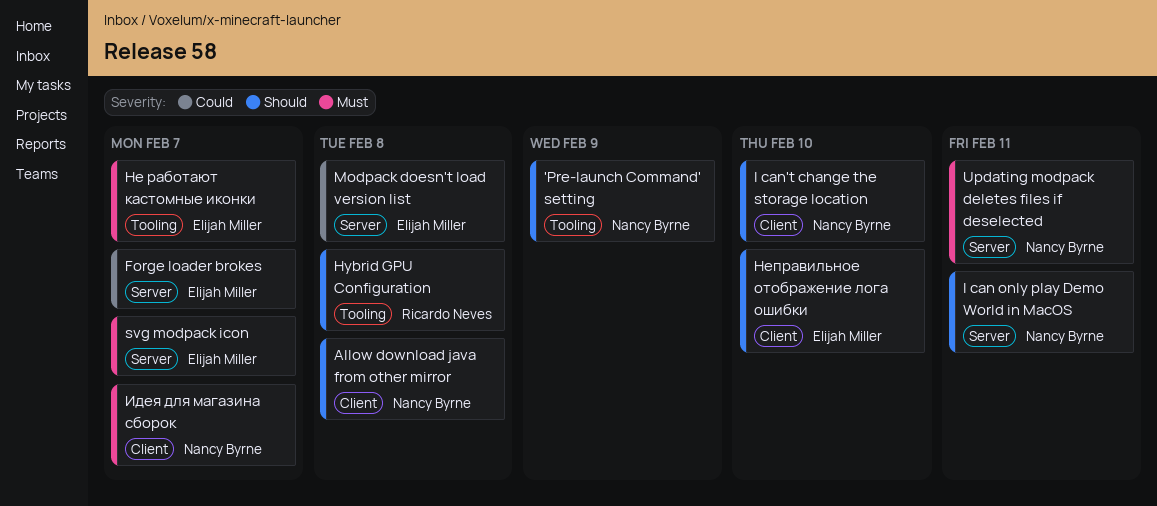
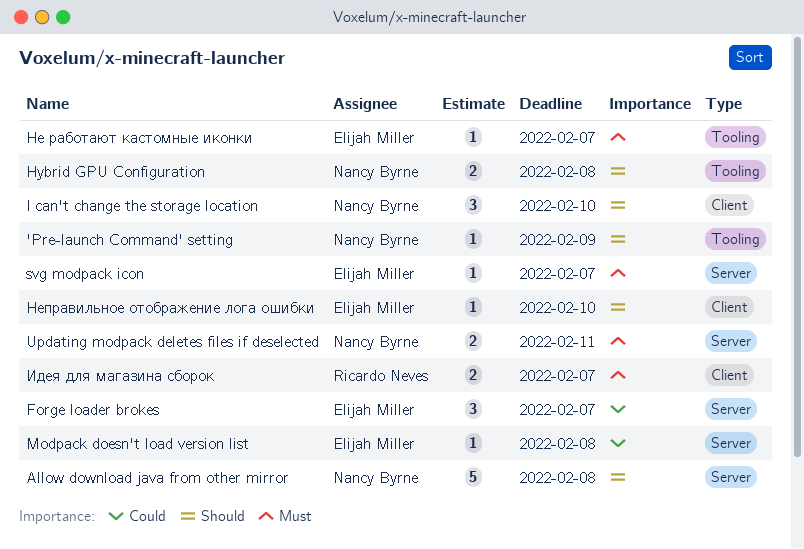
Allow download java from other mirror, label: Client -> Server
Hybrid GPU Configuration, owner: Ricardo Neves -> Nancy Byrne
I can only play Demo World in MacOS: present -> none
Идея для магазина сборок, owner: Nancy Byrne -> Ricardo Neves

